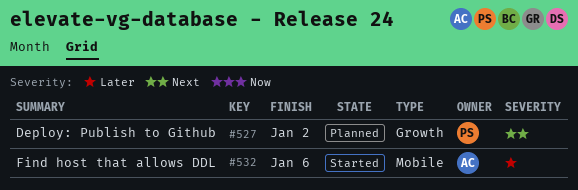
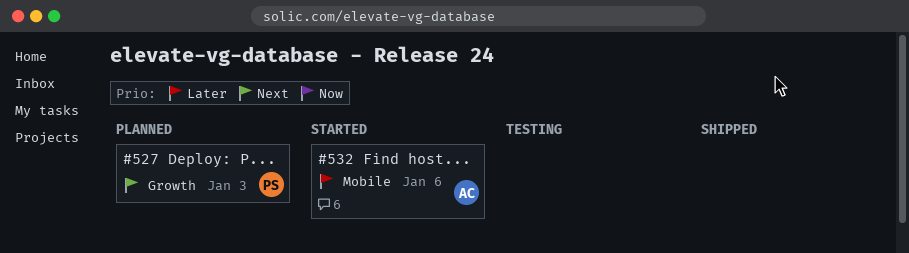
#527, due: Jan 2 -> Jan 3

